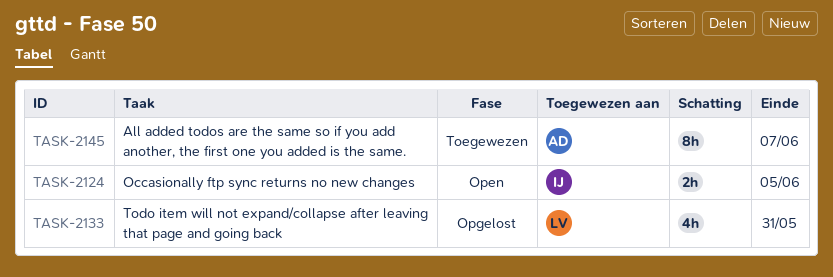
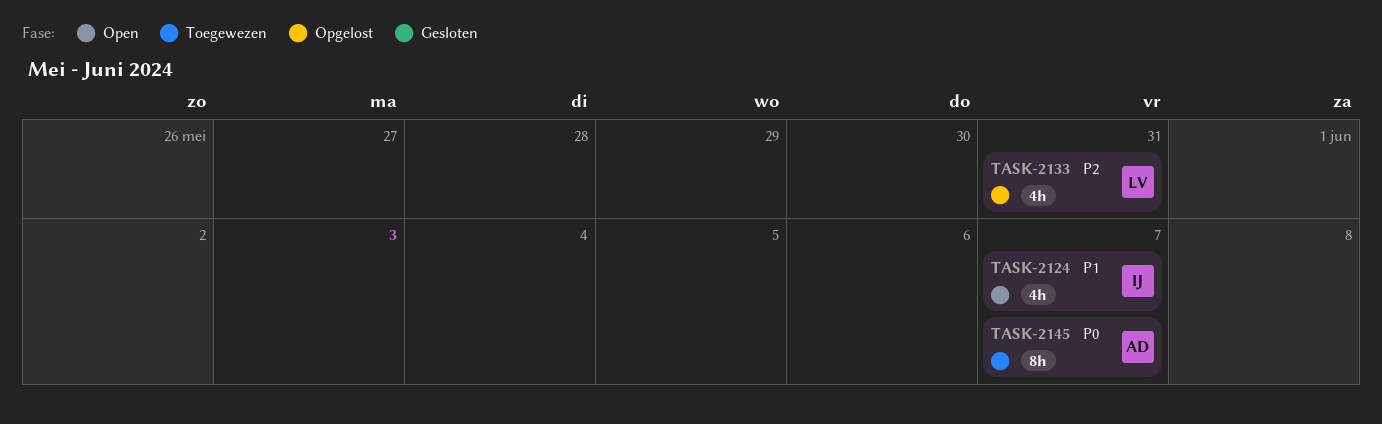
TASK-2124, estimate: 2h -> 4h
TASK-2124, due: Jun 5 -> Jun 7

